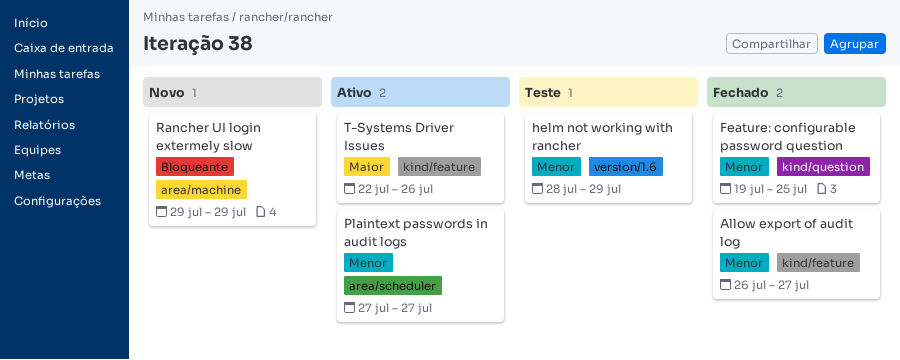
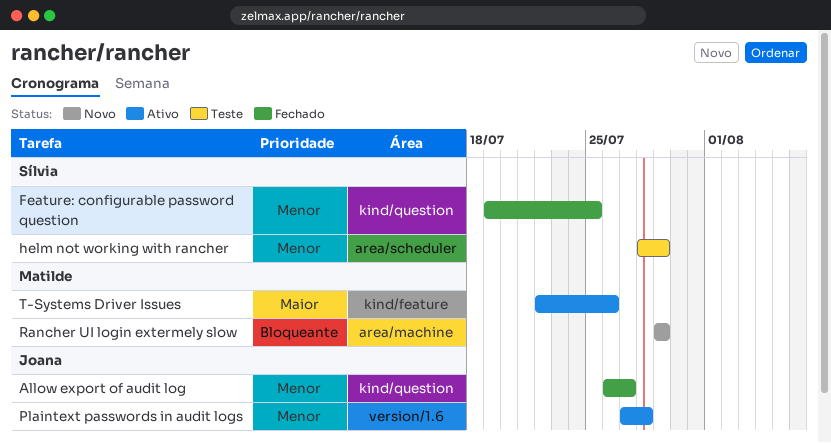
Allow export of audit log, label: kind/feature -> kind/question
helm not working with rancher, label: version/1.6 -> area/scheduler
Plaintext passwords in audit logs, label: area/scheduler -> version/1.6
Plaintext passwords in audit logs, due: Jul 27 -> Jul 28

